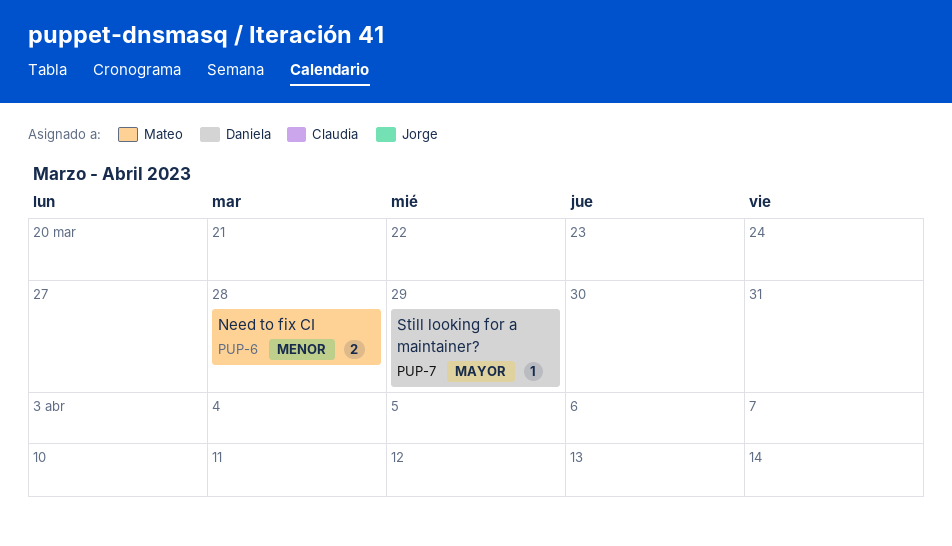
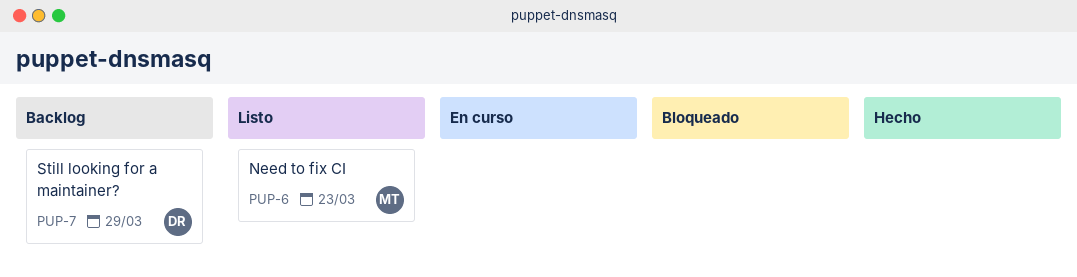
PUP-6, due: Mar 28 -> Mar 23

